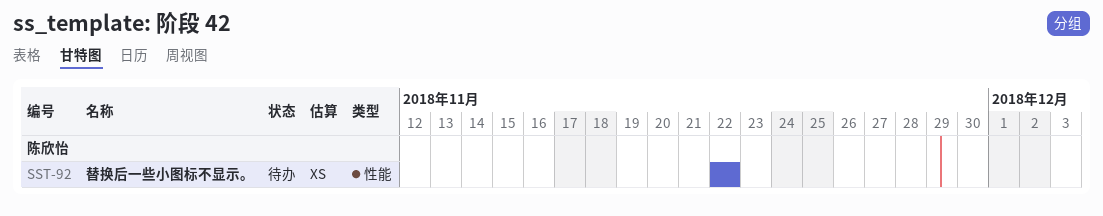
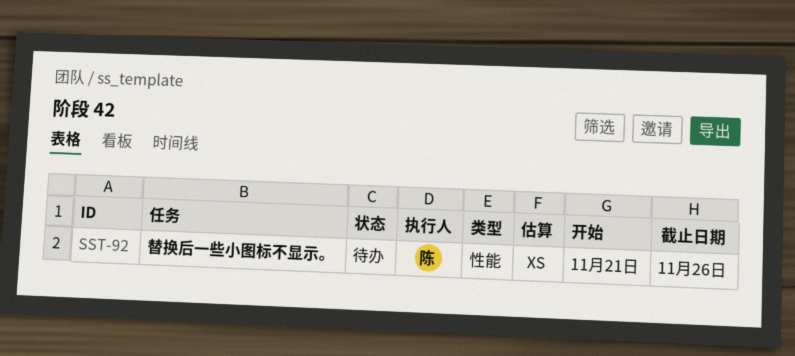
SST-92, start: Nov 22 -> Nov 21
SST-92, due: Nov 22 -> Nov 26

